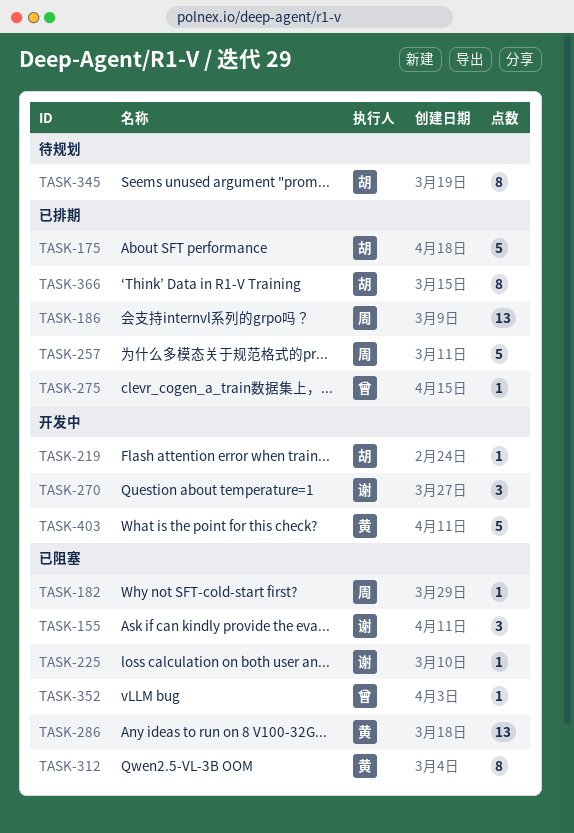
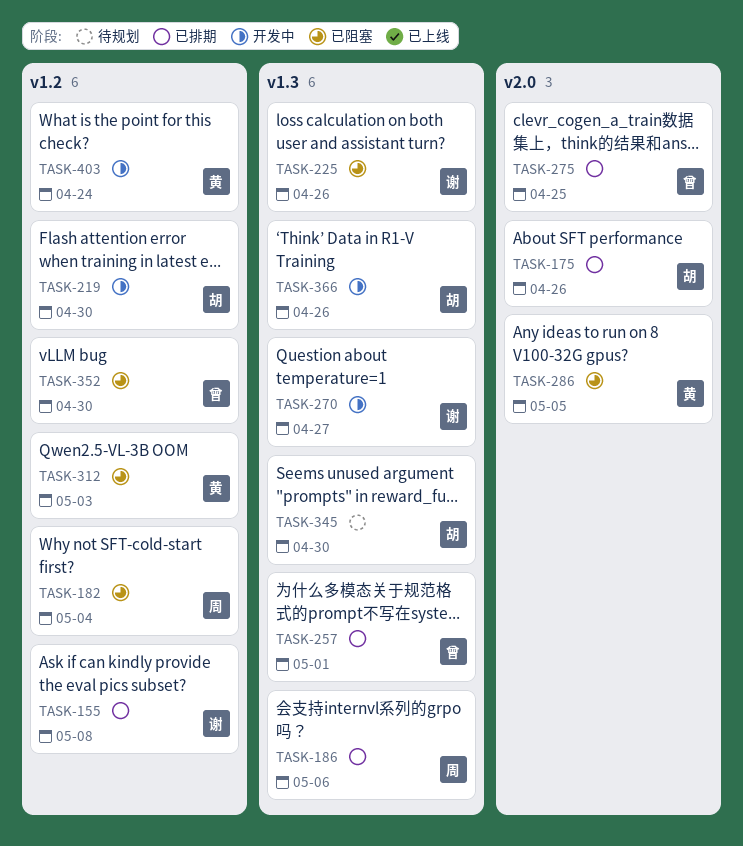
TASK-155, status: 已阻塞 -> 已排期
TASK-257, owner: 周 -> 曾
TASK-366, status: 已排期 -> 开发中

